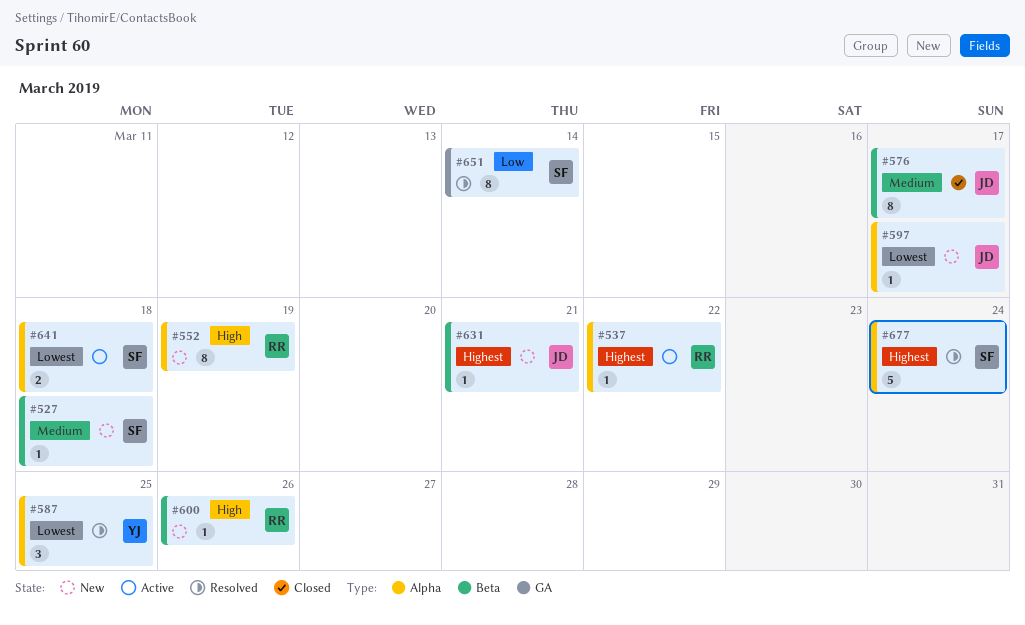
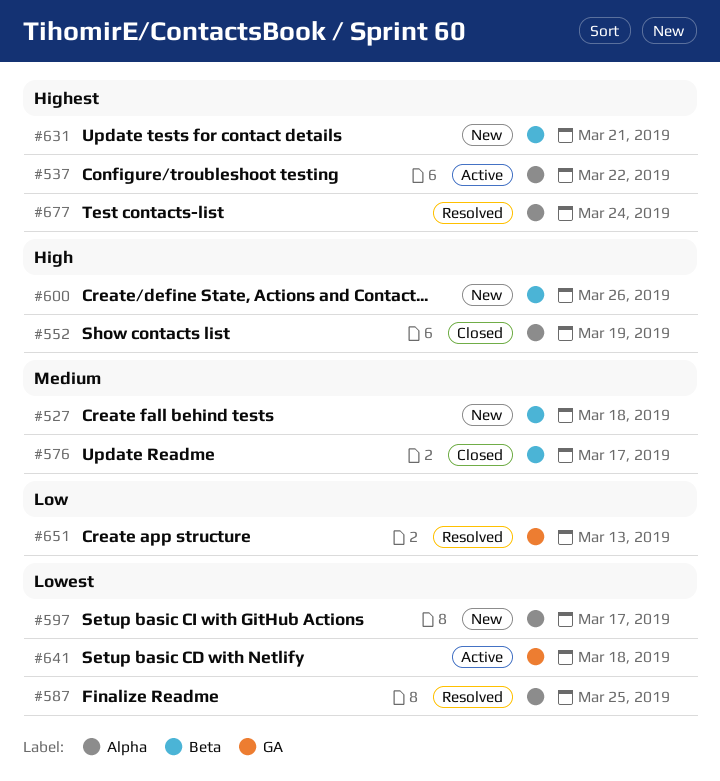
#552, status: New -> Closed
#641, label: Alpha -> GA
#651, due: Mar 14 -> Mar 13

